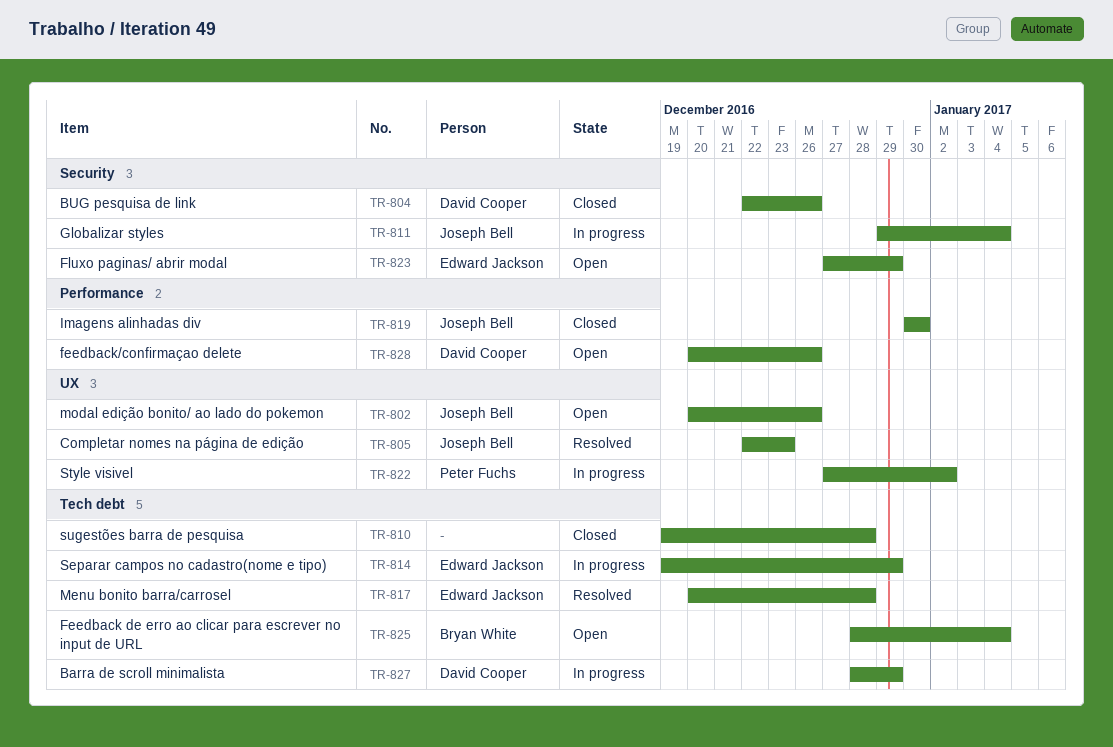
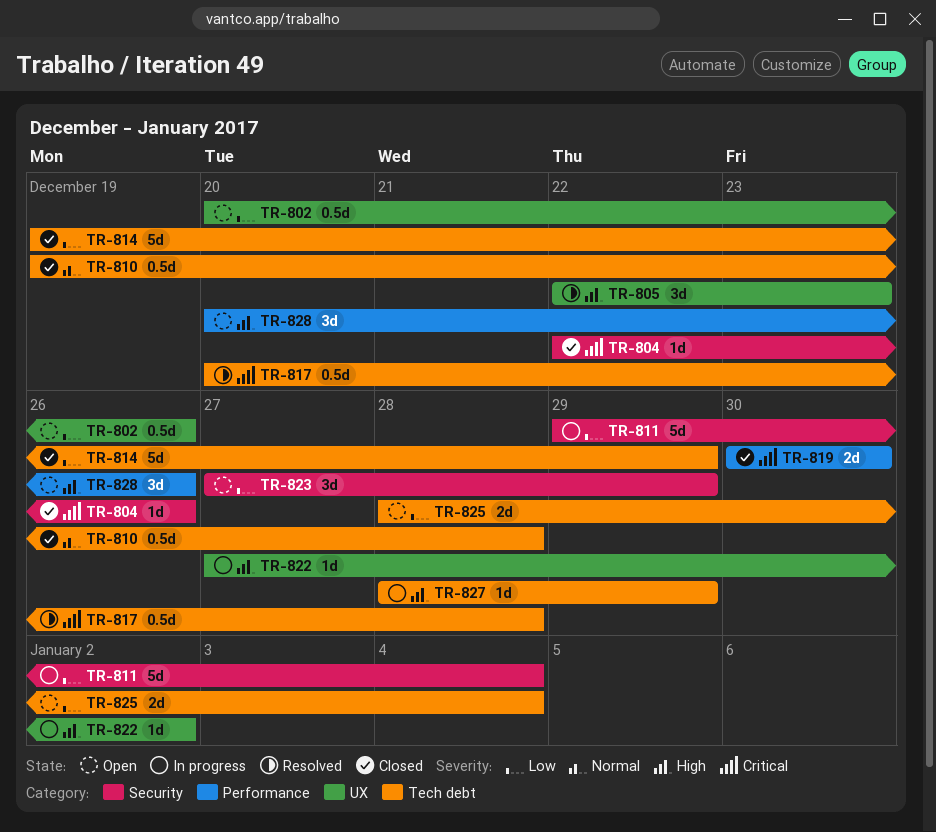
TR-814, status: In progress -> Closed

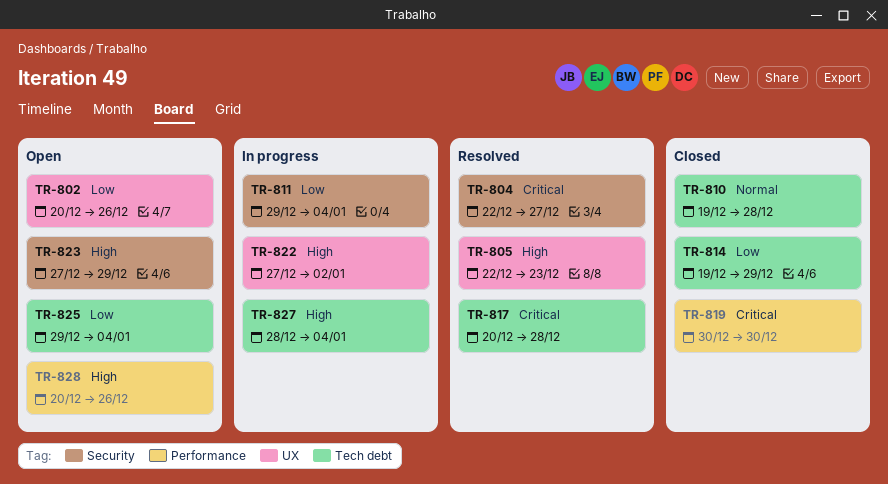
TR-804, status: Closed -> Resolved
TR-804, due: Dec 26 -> Dec 27
TR-823, priority: Low -> High
TR-825, start: Dec 28 -> Dec 29
TR-827, due: Dec 29 -> Jan 4

